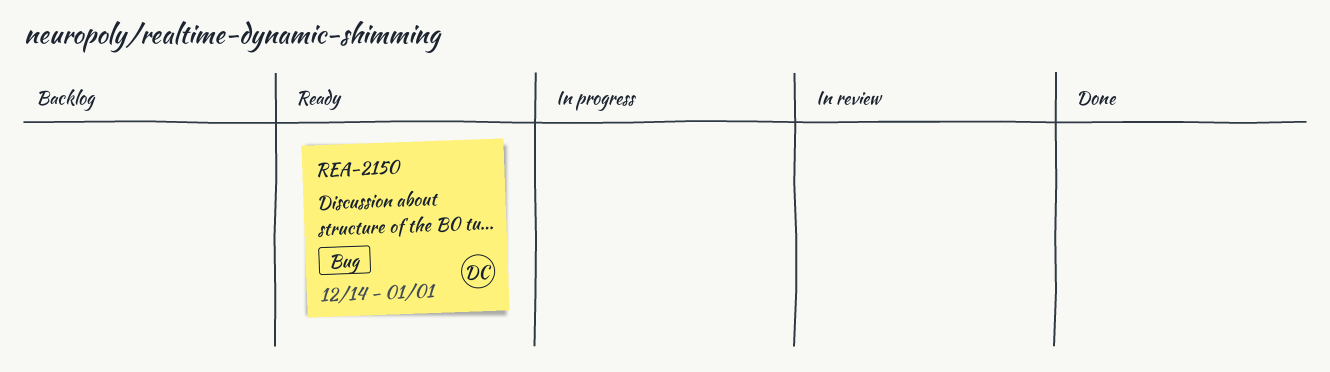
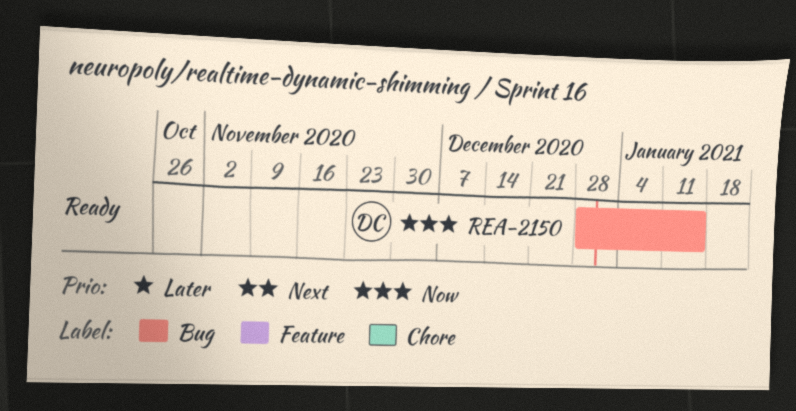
REA-2150, start: Dec 14 -> Dec 28
REA-2150, due: Jan 1 -> Jan 15

